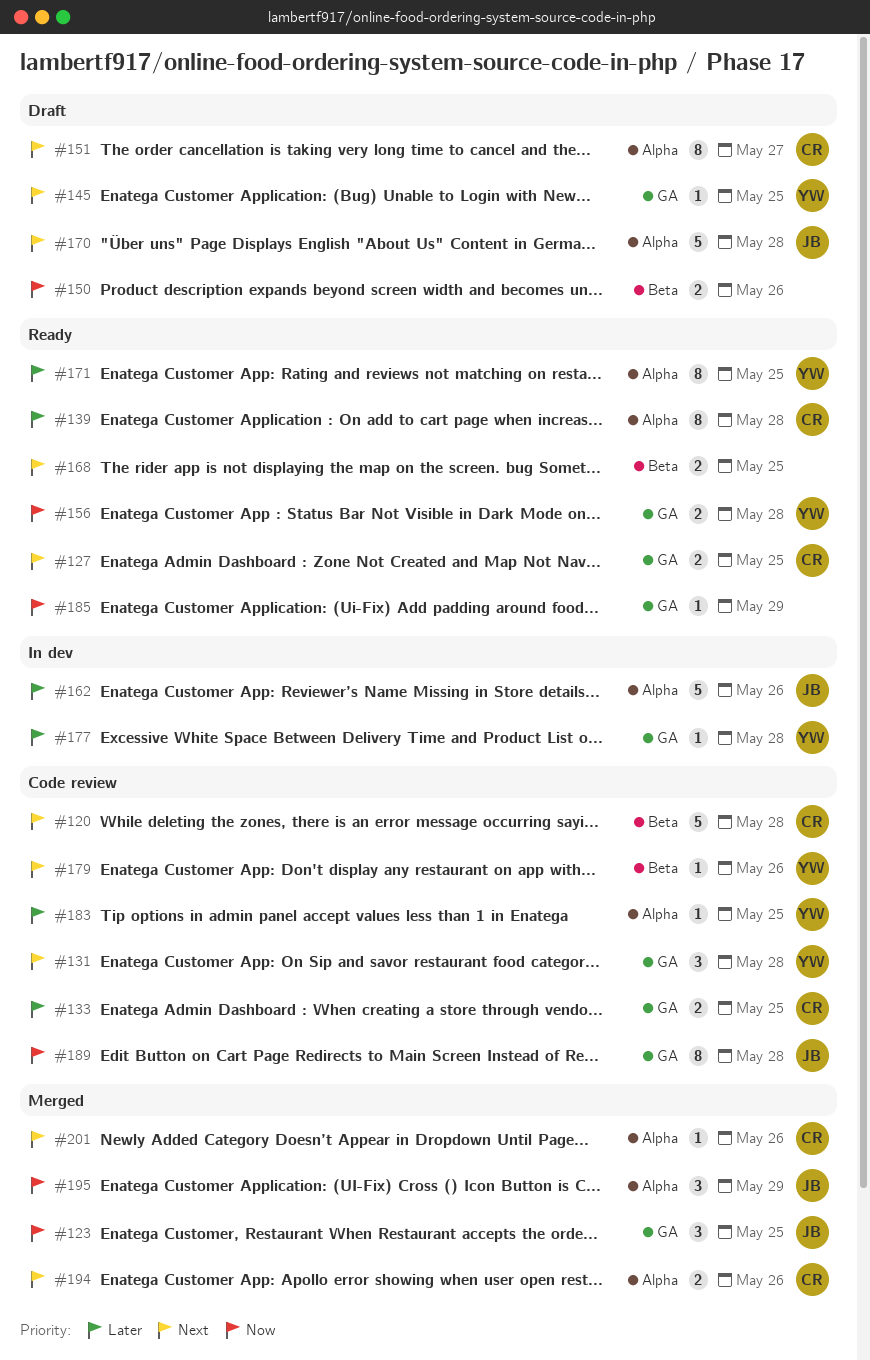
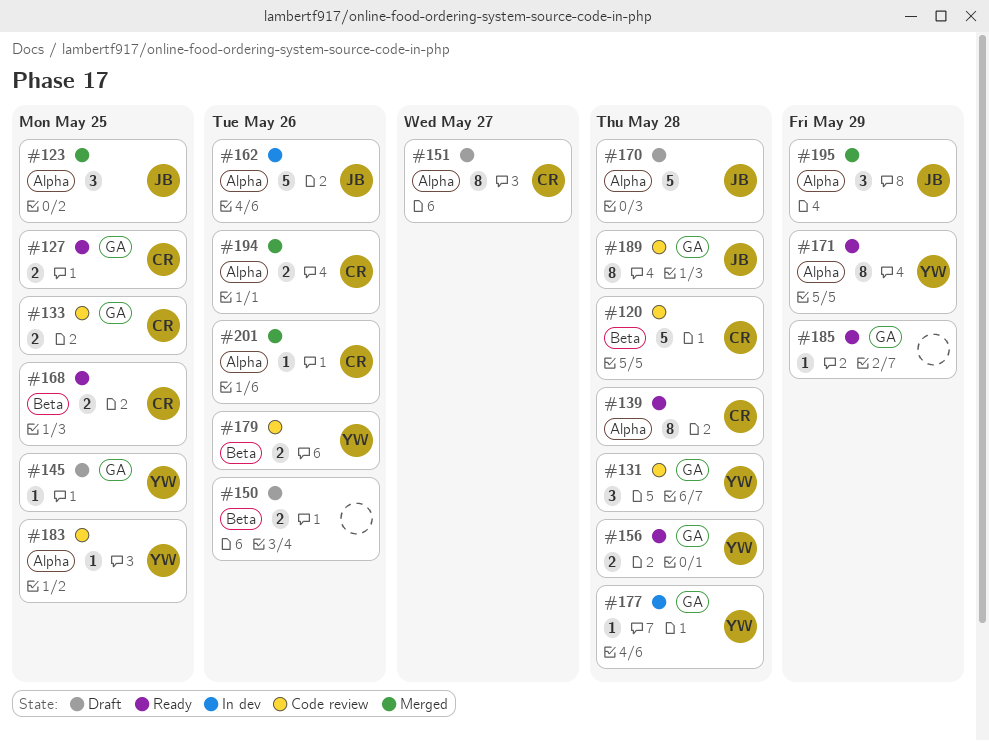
#123, label: GA -> Alpha
#168, owner: none -> CR
#171, due: May 25 -> May 29
#179, estimate: 1 -> 2

